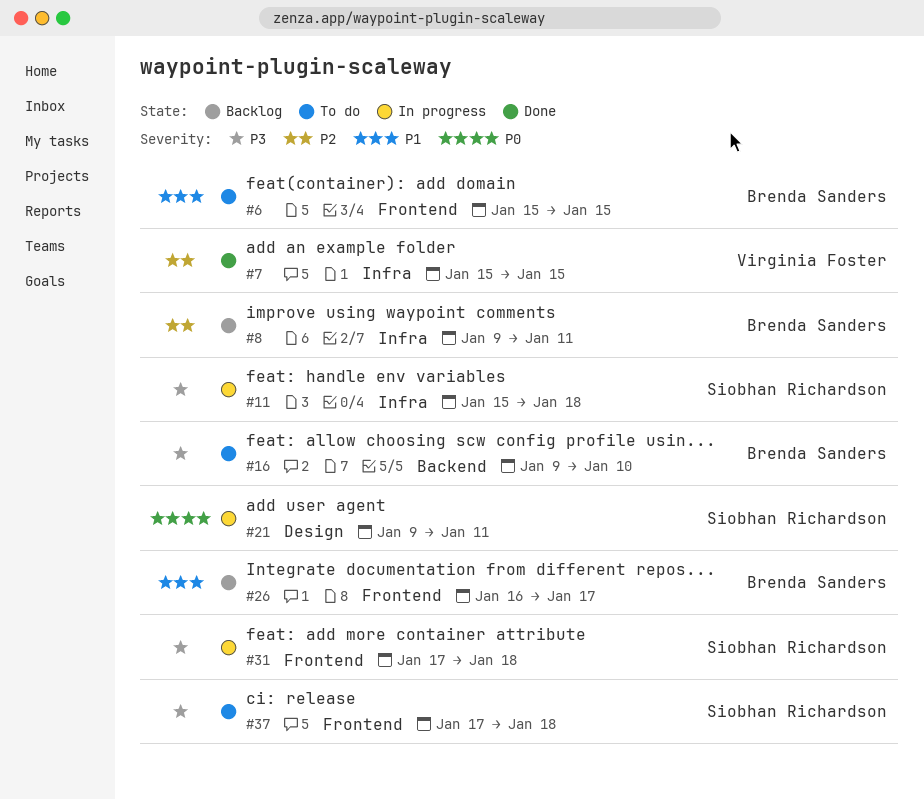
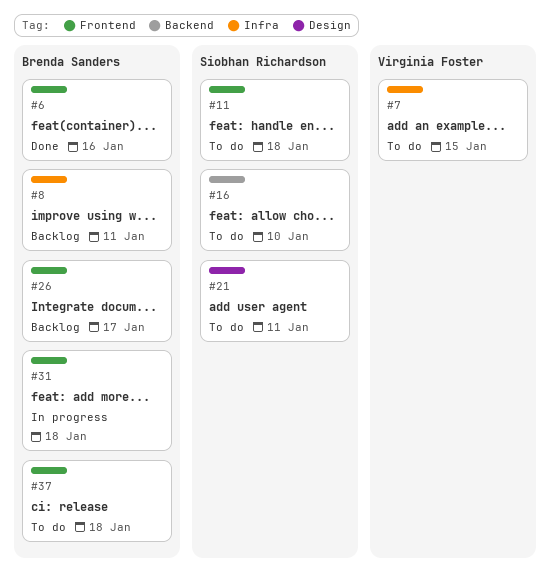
#6, status: To do -> Done
#6, due: Jan 15 -> Jan 16
#7, status: Done -> To do
#11, status: In progress -> To do
#11, label: Infra -> Frontend
#16, owner: Brenda Sanders -> Siobhan Richardson
#21, status: In progress -> To do
#31, owner: Siobhan Richardson -> Brenda Sanders
#37, owner: Siobhan Richardson -> Brenda Sanders

